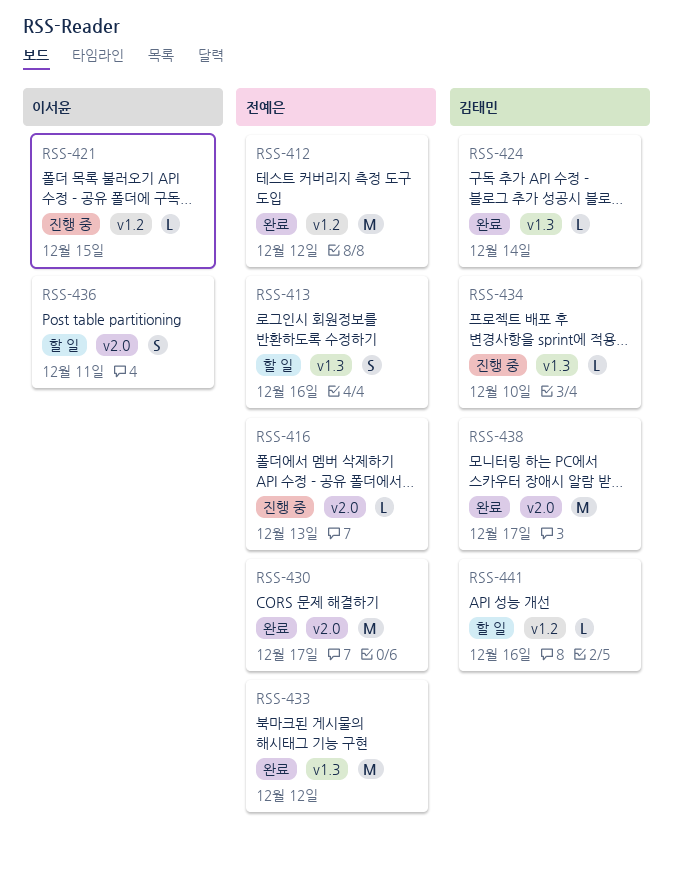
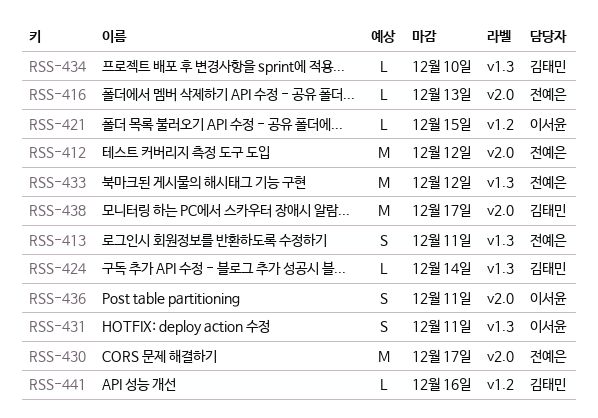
RSS-412, label: v1.2 -> v2.0
RSS-413, due: Dec 16 -> Dec 11
RSS-431: none -> present

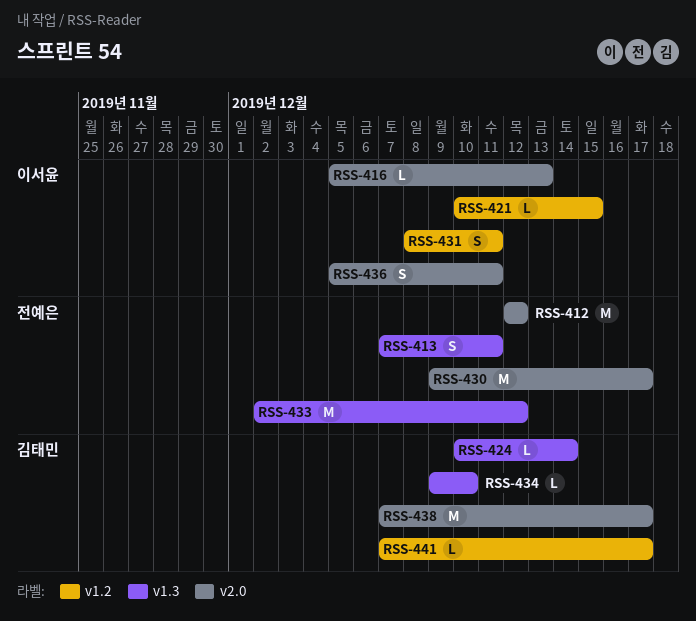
RSS-416, owner: 전예은 -> 이서윤
RSS-431, label: v1.3 -> v1.2
RSS-441, due: Dec 16 -> Dec 17

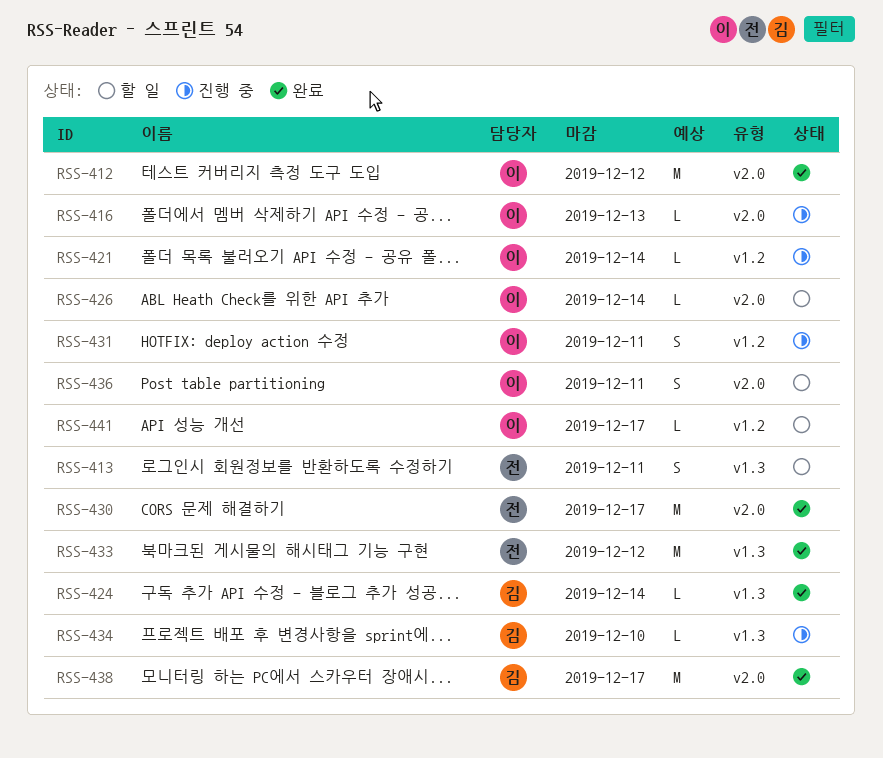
RSS-412, owner: 전예은 -> 이서윤
RSS-421, due: Dec 15 -> Dec 14
RSS-426: none -> present
RSS-441, owner: 김태민 -> 이서윤

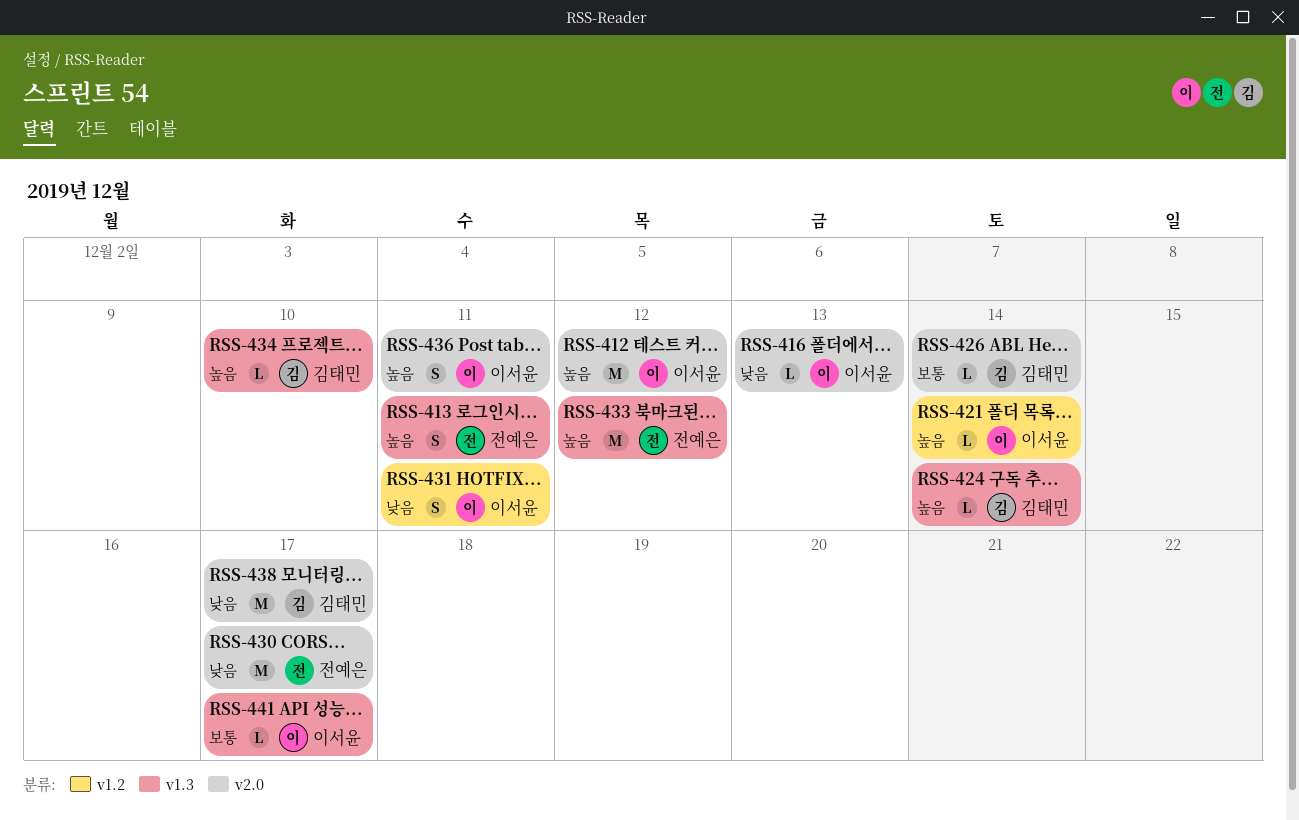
RSS-426, owner: 이서윤 -> 김태민
RSS-441, label: v1.2 -> v1.3

